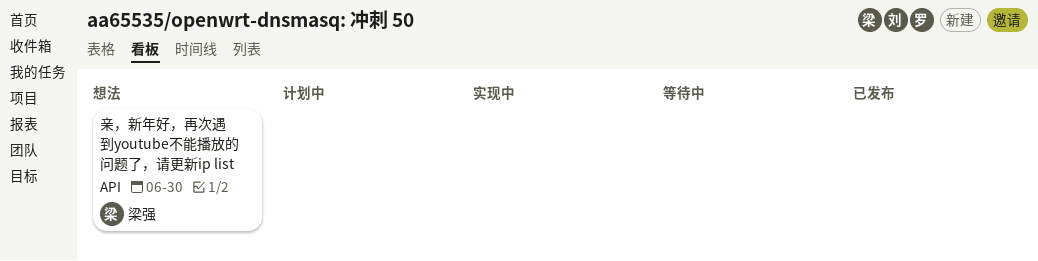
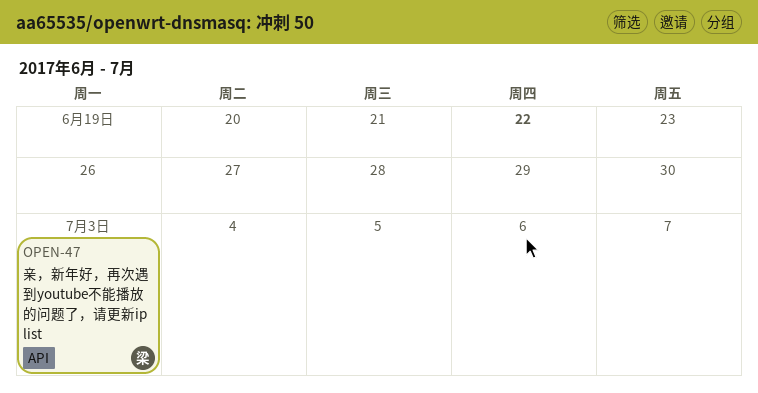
亲，新年好，再次遇到youtube不能播放的问题了，请更新ip list, due: Jun 30 -> Jul 3

